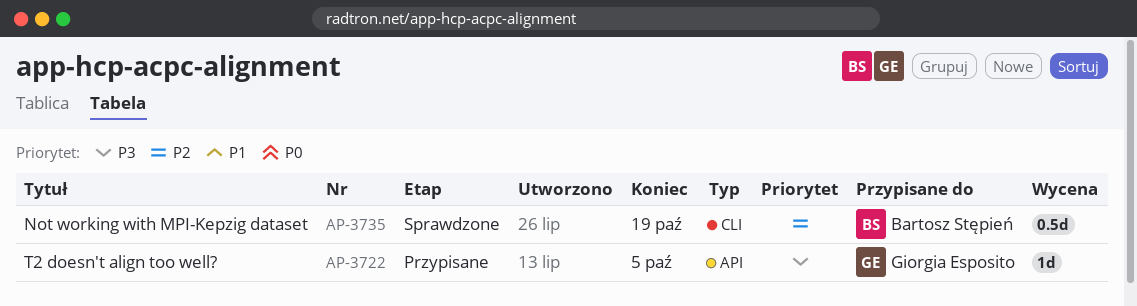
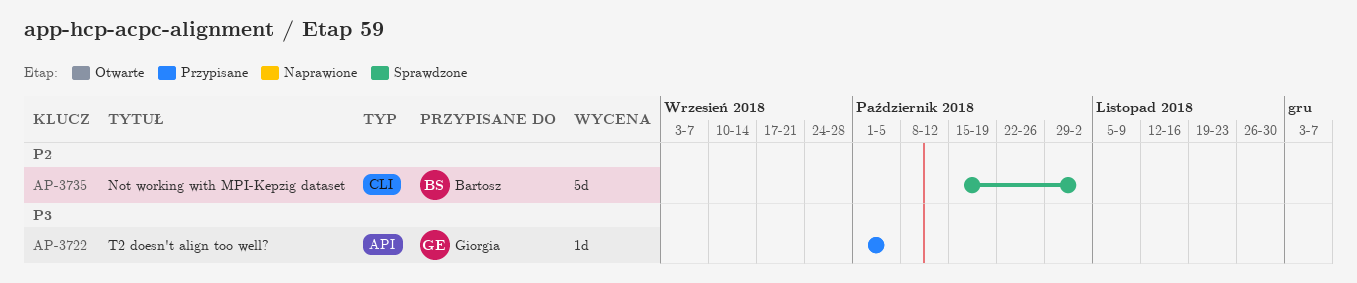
AP-3735, estimate: 0.5d -> 5d
AP-3735, due: Oct 19 -> Nov 2

